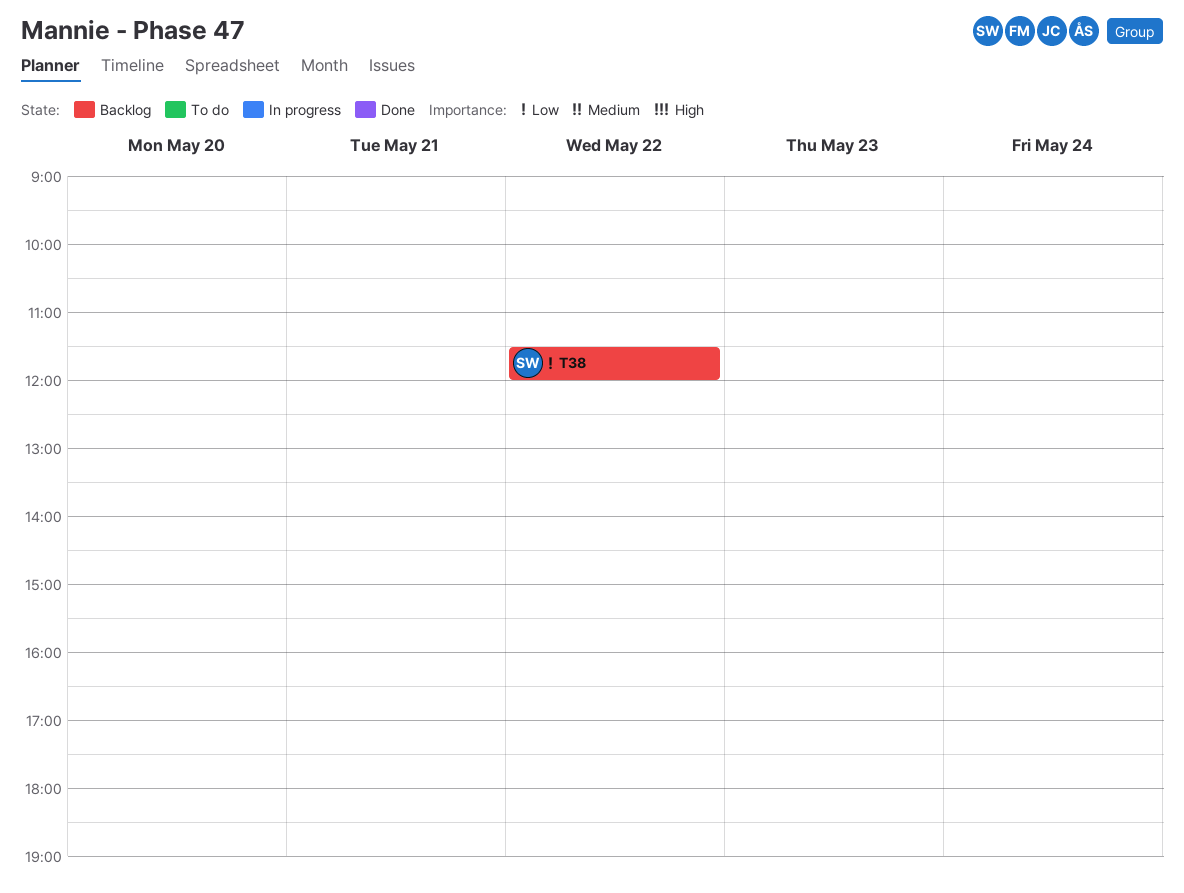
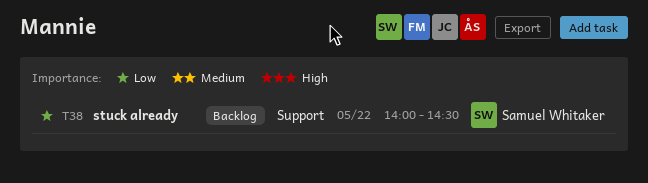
T38, begins: 11:30 -> 14:00
T38, ends: 12:00 -> 14:30

